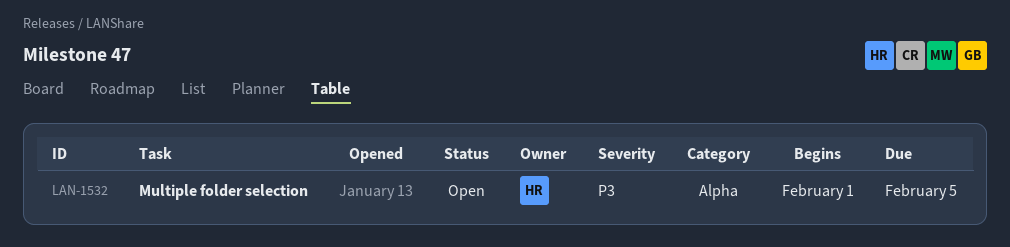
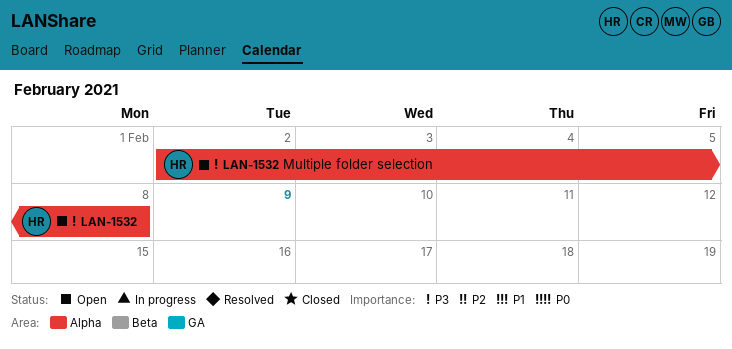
LAN-1532, start: Feb 1 -> Feb 2
LAN-1532, due: Feb 5 -> Feb 8

